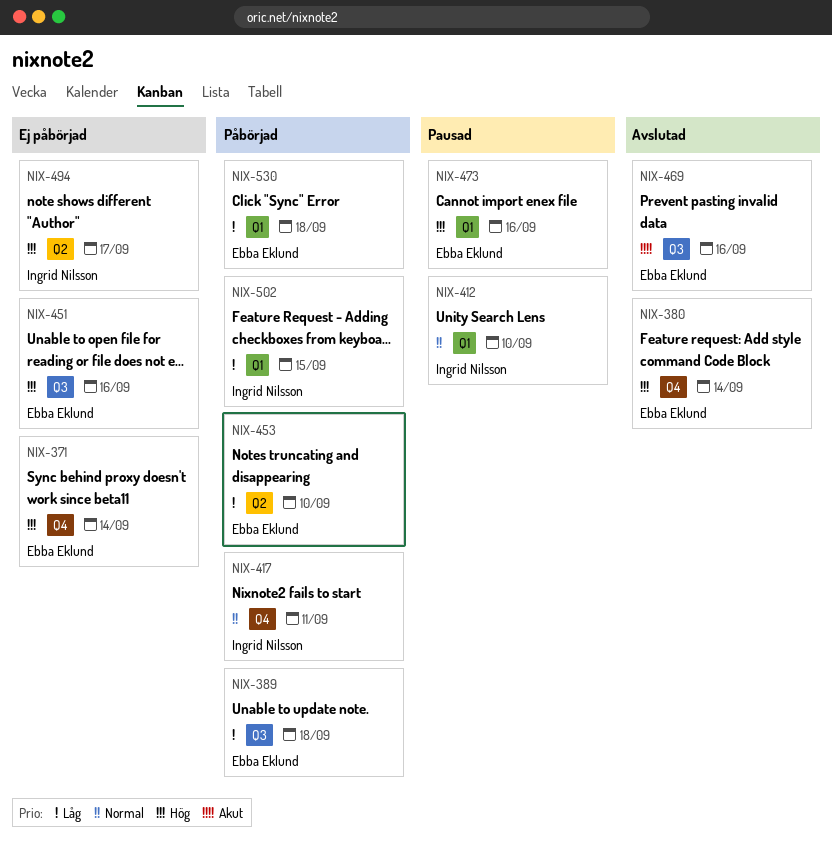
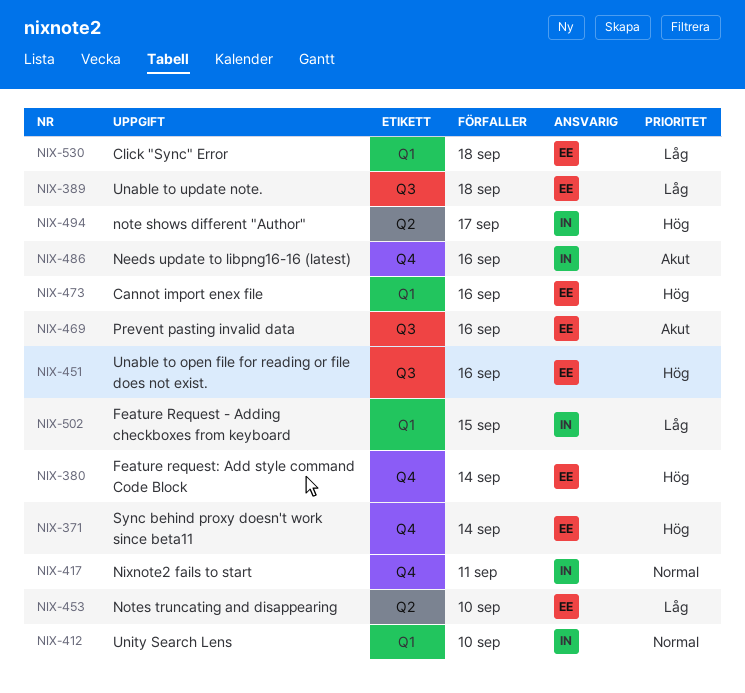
NIX-486: none -> present

